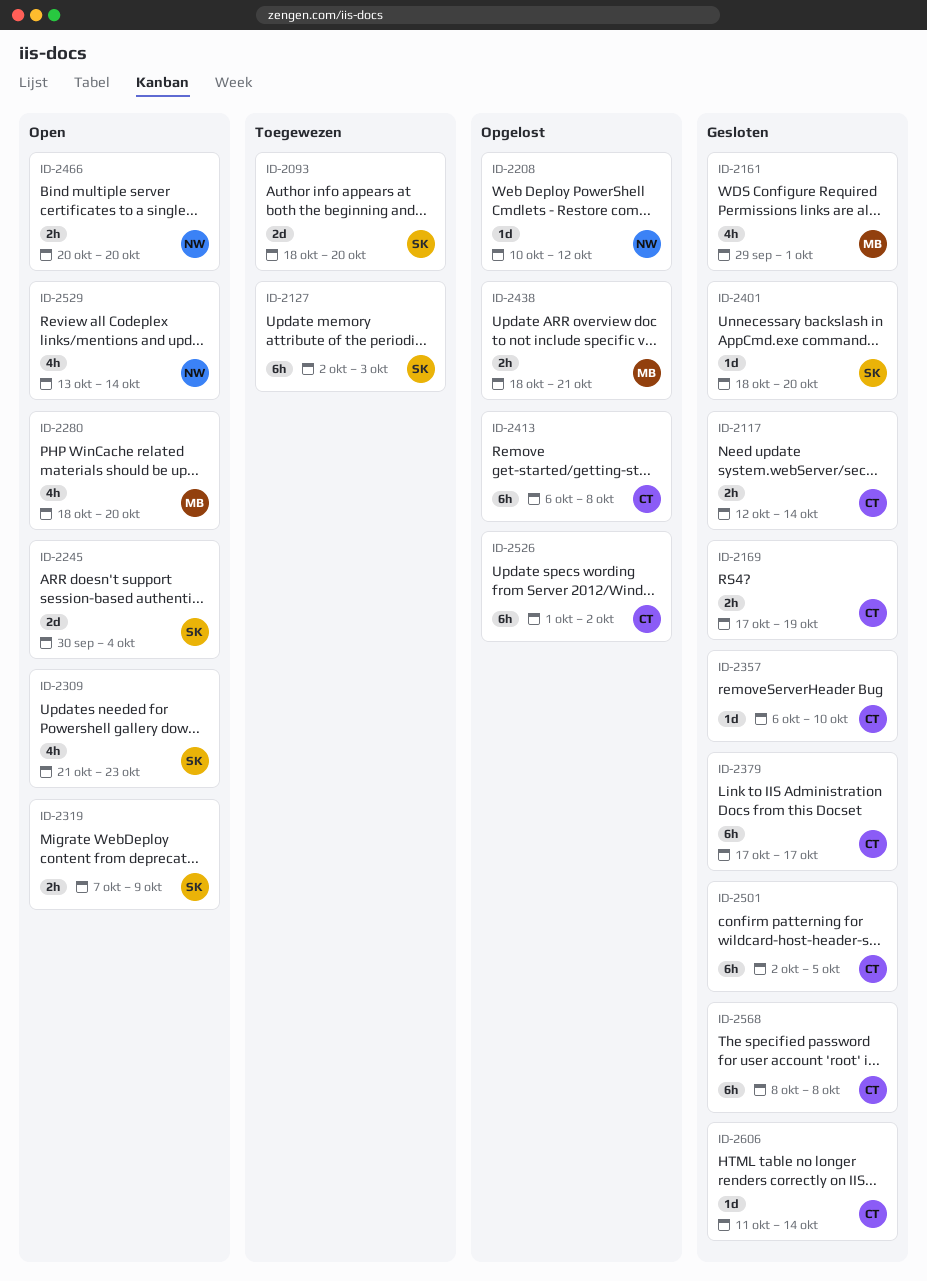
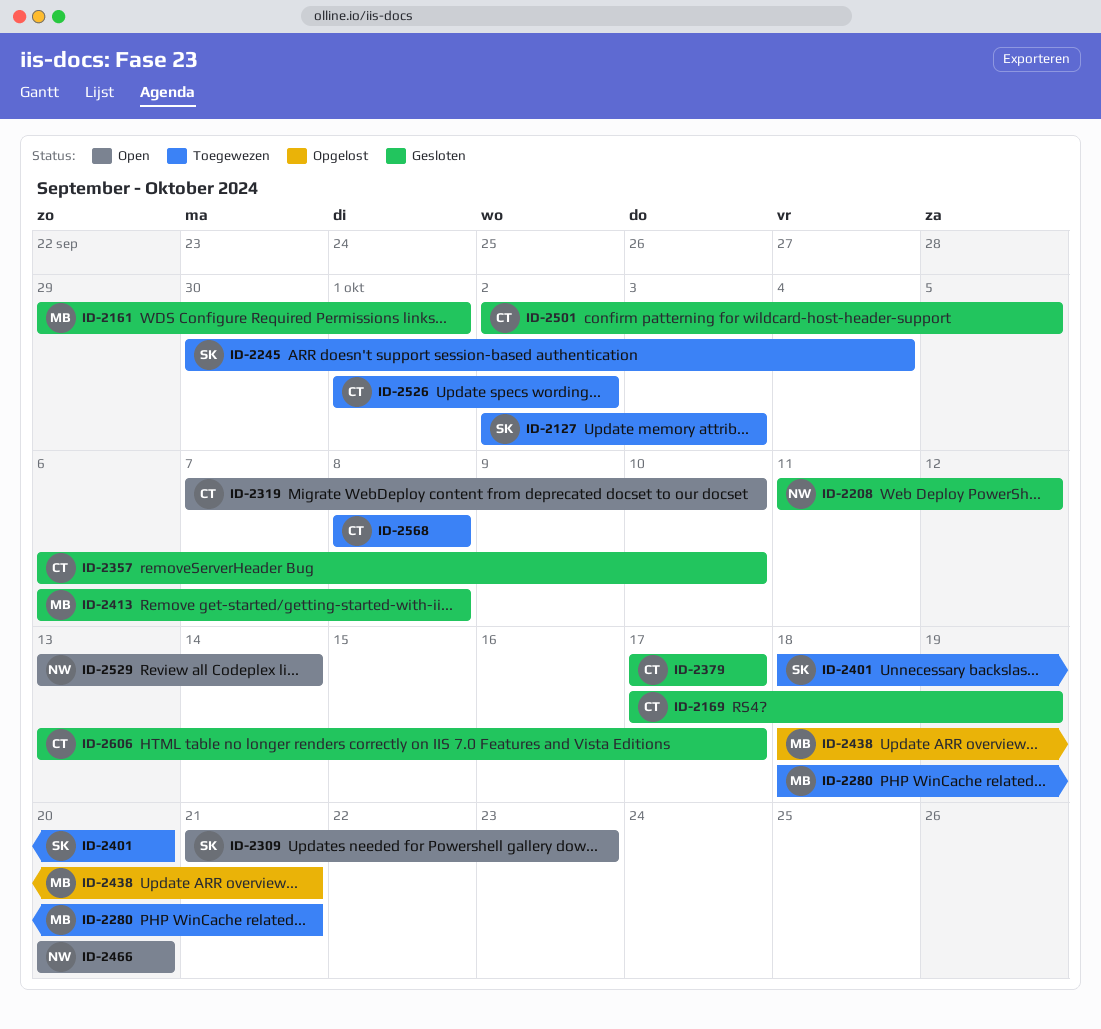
ID-2093: present -> none
ID-2117: present -> none
ID-2208, status: Opgelost -> Gesloten
ID-2208, start: Oct 10 -> Oct 11
ID-2245, status: Open -> Toegewezen
ID-2280, status: Open -> Toegewezen
ID-2280, due: Oct 20 -> Oct 21
ID-2319, owner: SK -> CT
ID-2319, due: Oct 9 -> Oct 10
ID-2401, status: Gesloten -> Toegewezen
ID-2413, status: Opgelost -> Gesloten
ID-2413, owner: CT -> MB
ID-2526, status: Opgelost -> Toegewezen
ID-2568, status: Gesloten -> Toegewezen
ID-2606, start: Oct 11 -> Oct 13
ID-2606, due: Oct 14 -> Oct 17

